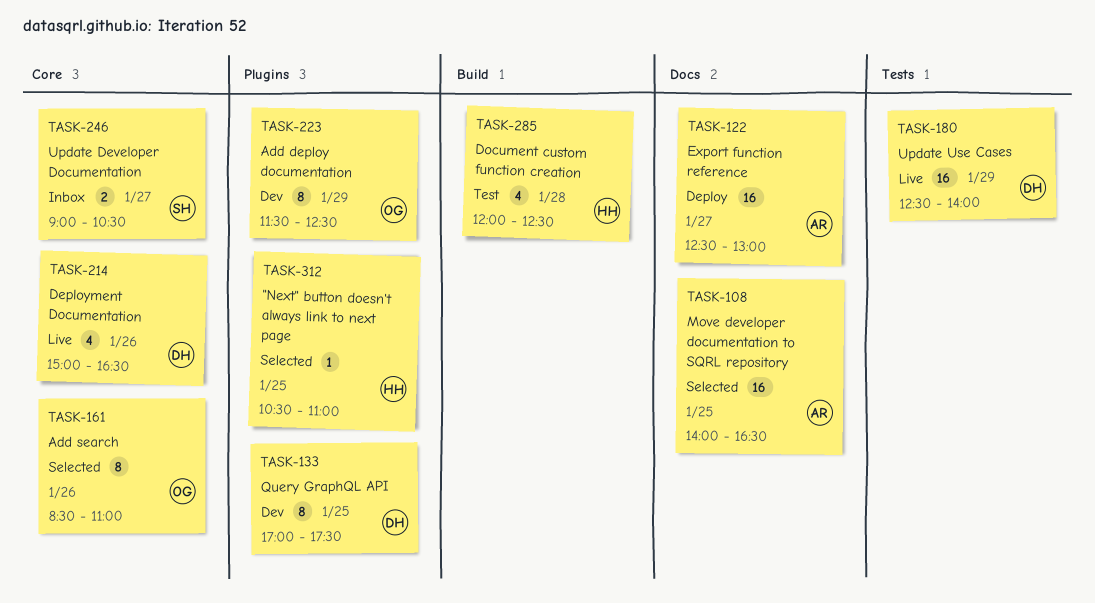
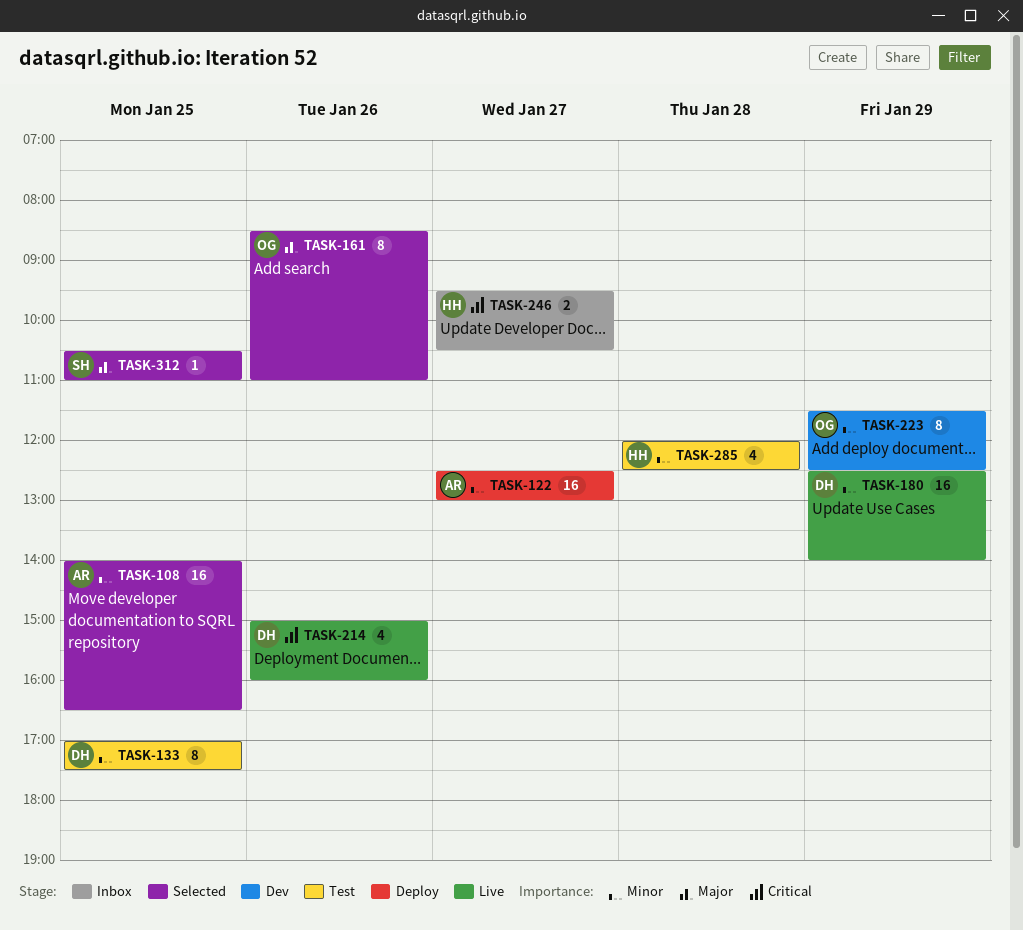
TASK-133, status: Dev -> Test
TASK-214, ends: 16:30 -> 16:00
TASK-246, owner: SH -> HH
TASK-246, begins: 09:00 -> 09:30
TASK-312, owner: HH -> SH

